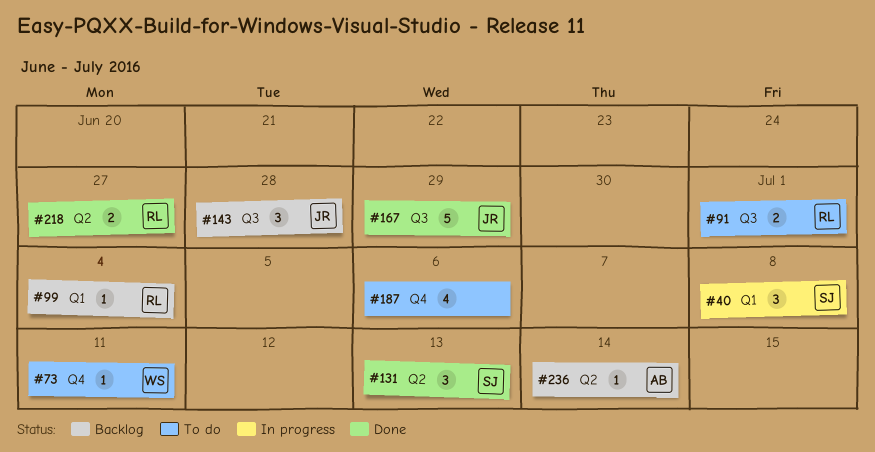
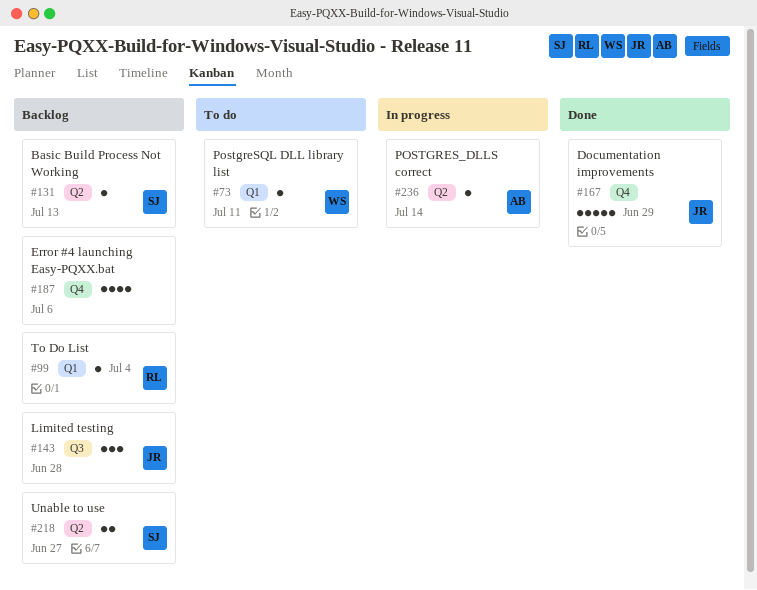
#40: present -> none
#73, label: Q4 -> Q1
#91: present -> none
#131, status: Done -> Backlog
#131, estimate: 3 -> 1
#167, label: Q3 -> Q4
#187, status: To do -> Backlog
#218, status: Done -> Backlog
#218, owner: RL -> SJ
#236, status: Backlog -> In progress

